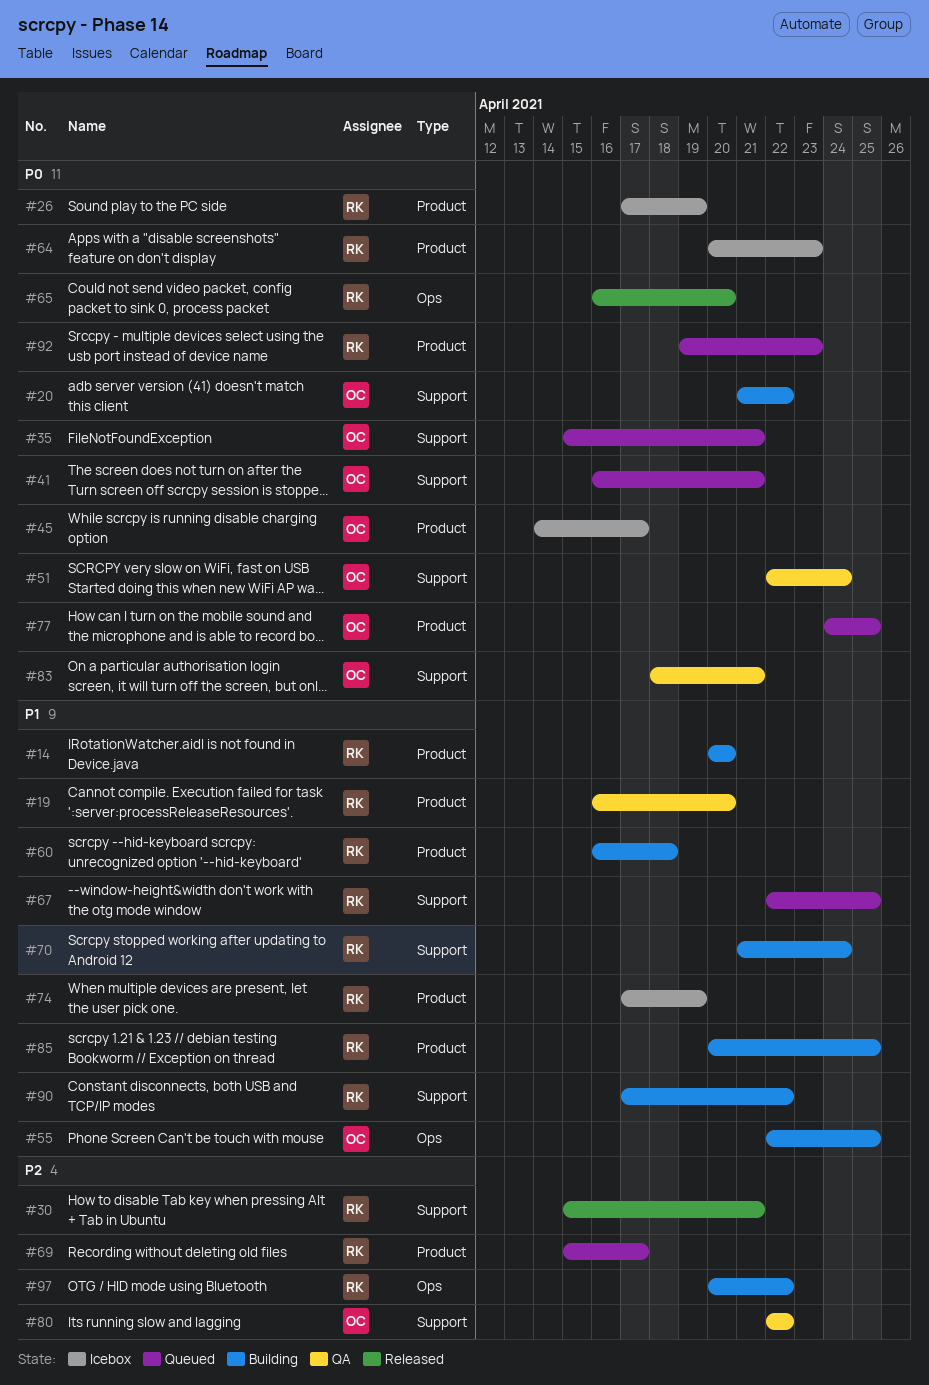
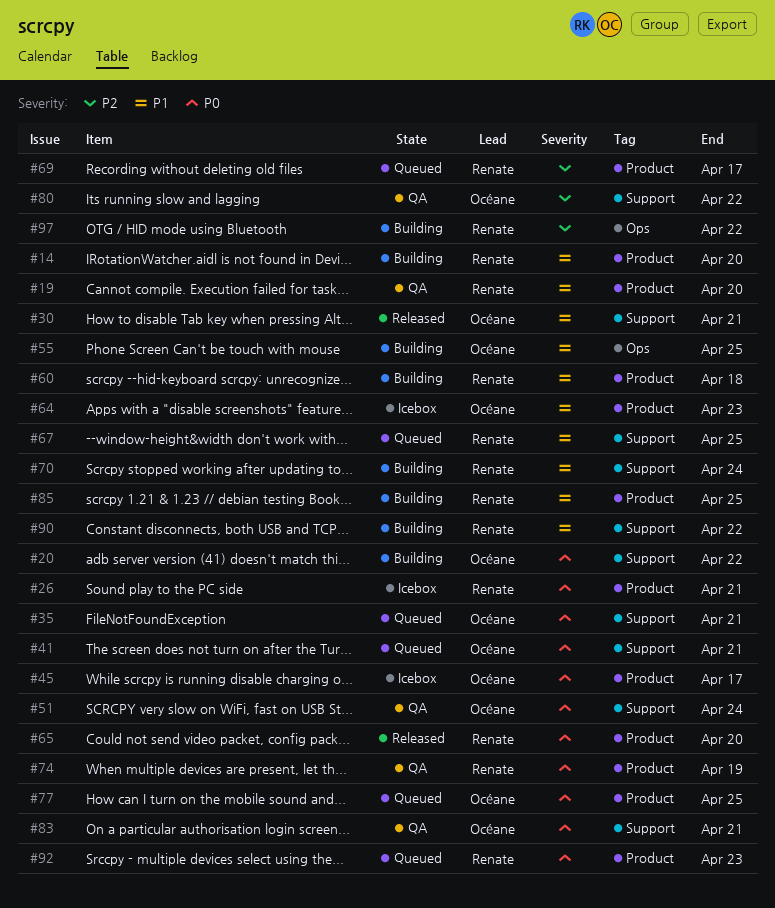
#26, due: Apr 19 -> Apr 21
#30, owner: Renate -> Océane
#30, priority: P2 -> P1
#64, owner: Renate -> Océane
#64, priority: P0 -> P1
#65, label: Ops -> Product
#74, status: Icebox -> QA
#74, priority: P1 -> P0

